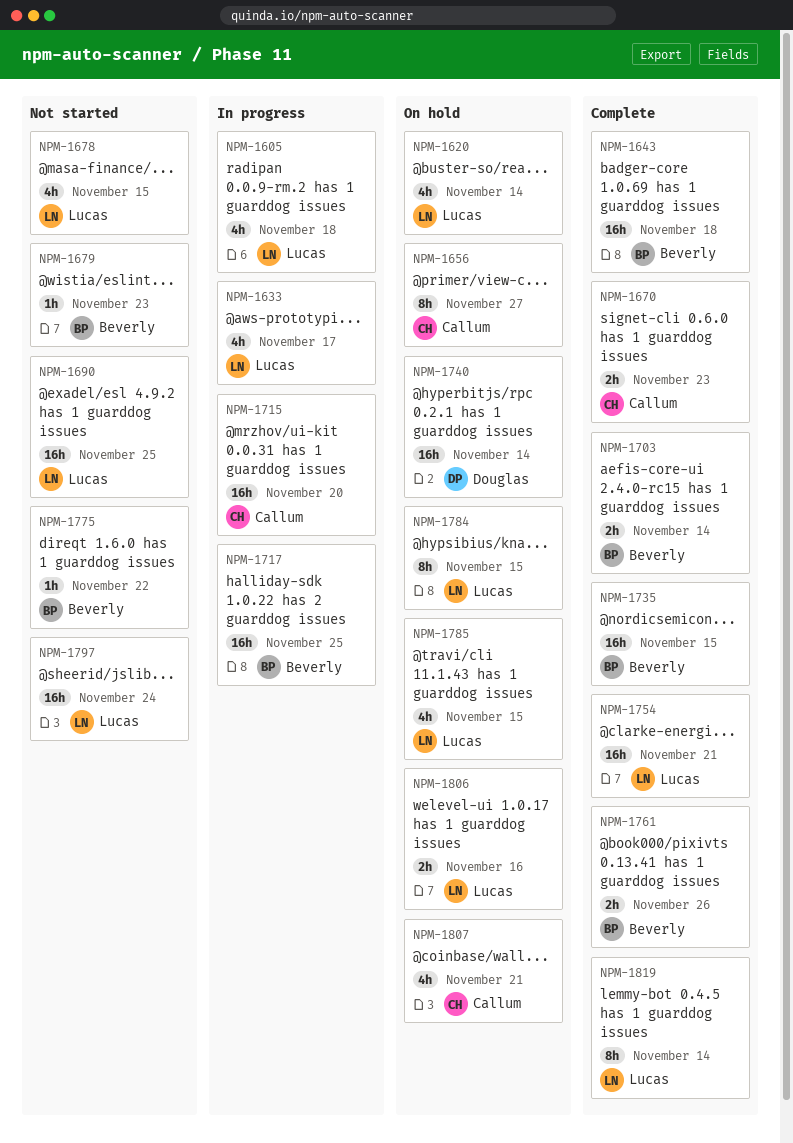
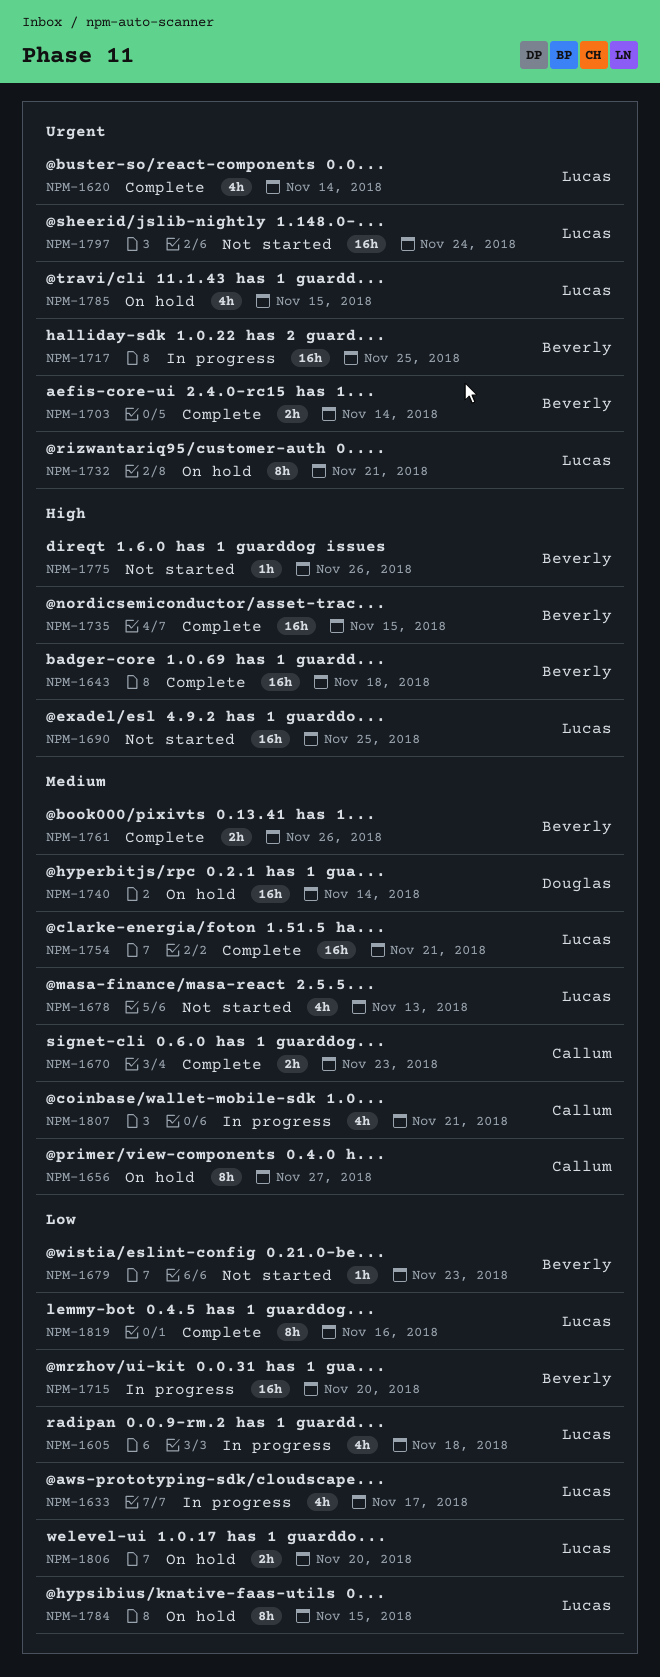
NPM-1620, status: On hold -> Complete
NPM-1678, due: Nov 15 -> Nov 13
NPM-1715, owner: Callum -> Beverly
NPM-1732: none -> present
NPM-1775, due: Nov 22 -> Nov 26
NPM-1806, due: Nov 16 -> Nov 20
NPM-1807, status: On hold -> In progress
NPM-1819, due: Nov 14 -> Nov 16

